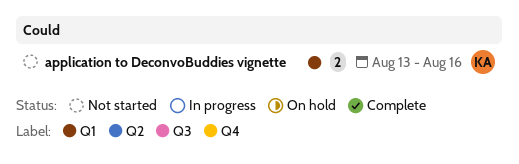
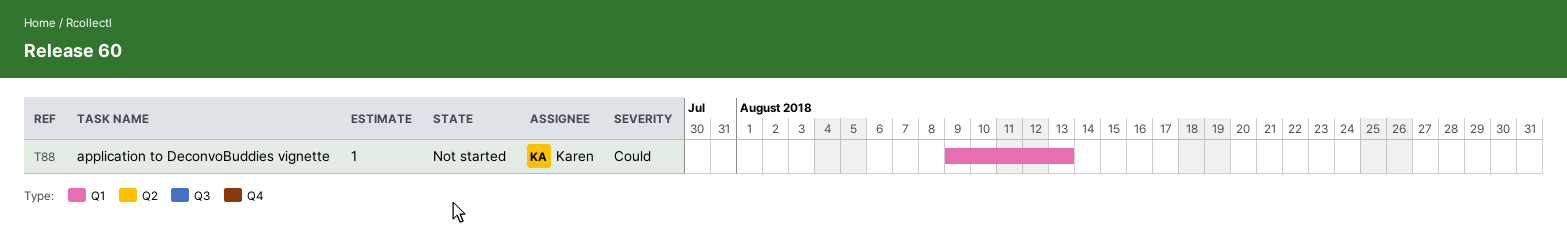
application to DeconvoBuddies vignette, estimate: 2 -> 1
application to DeconvoBuddies vignette, start: Aug 13 -> Aug 9
application to DeconvoBuddies vignette, due: Aug 16 -> Aug 13

